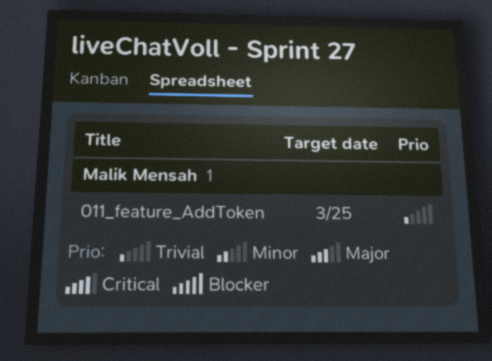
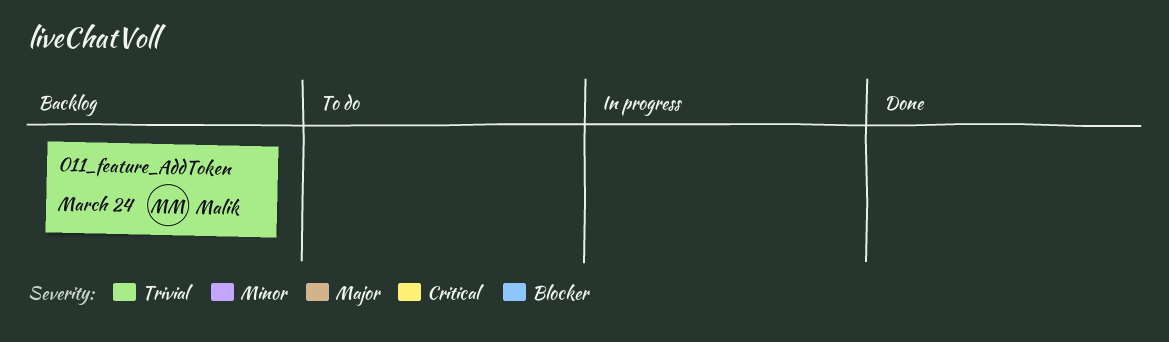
011_feature_AddToken, due: Mar 25 -> Mar 24

